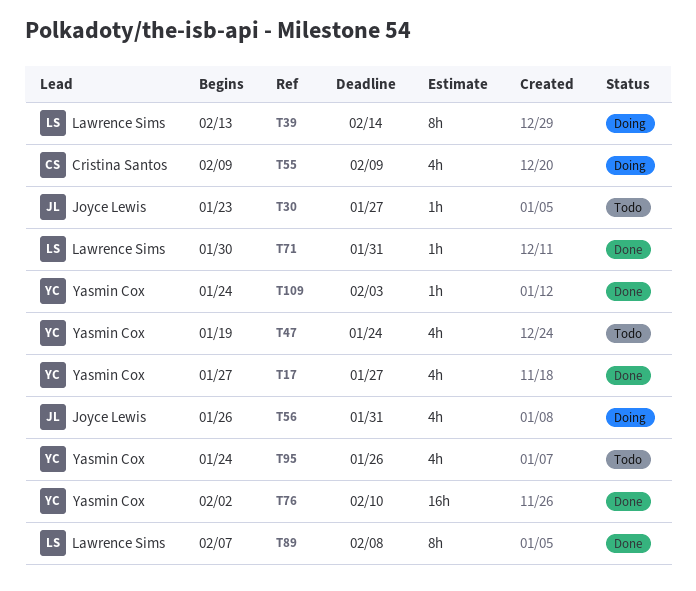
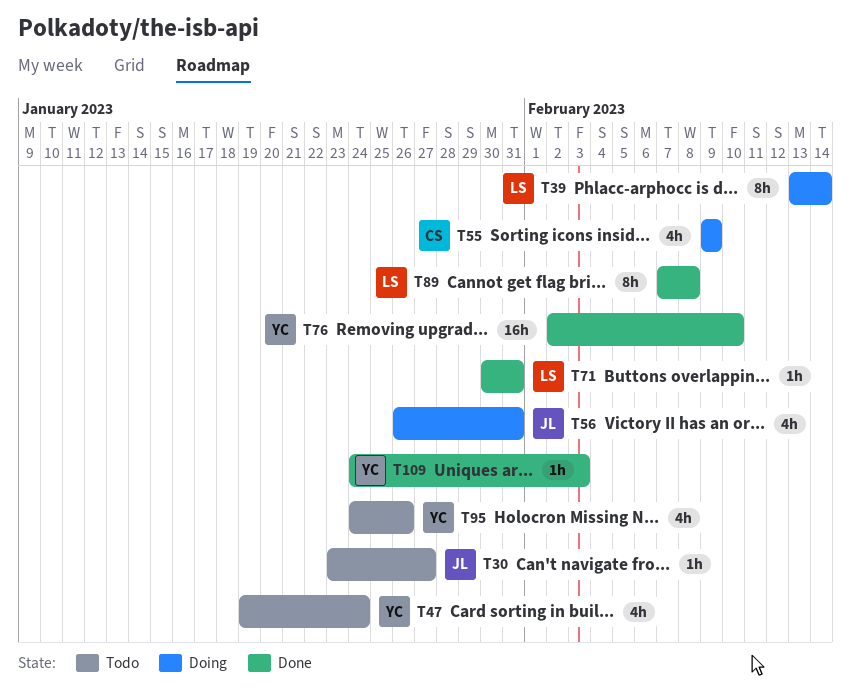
T17: present -> none

